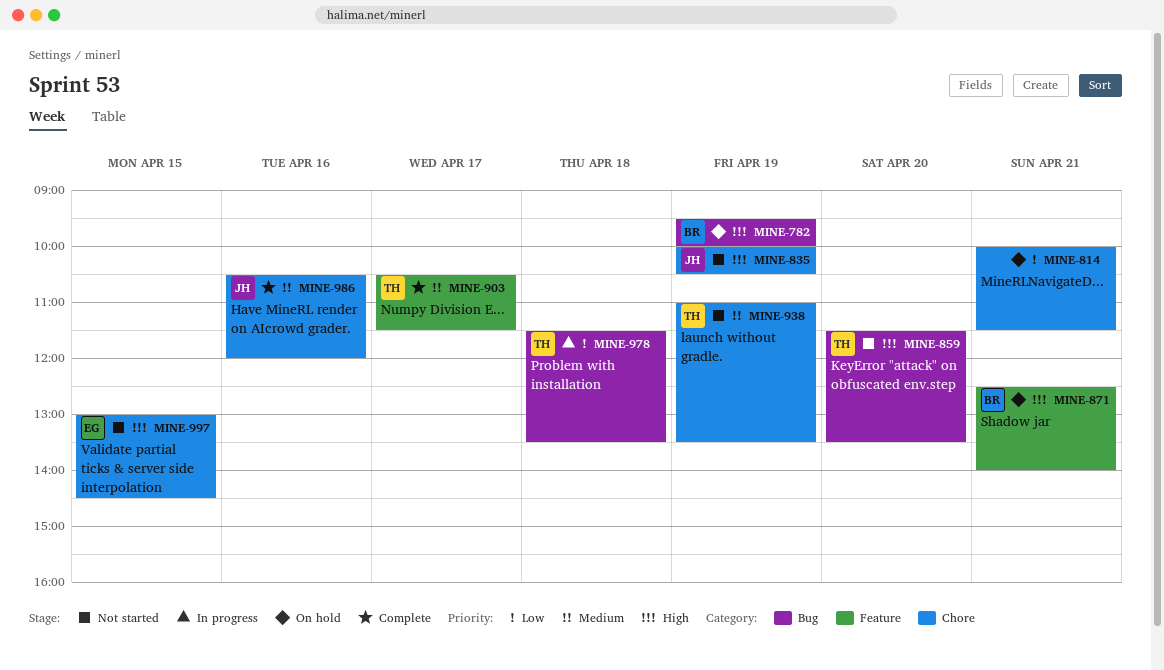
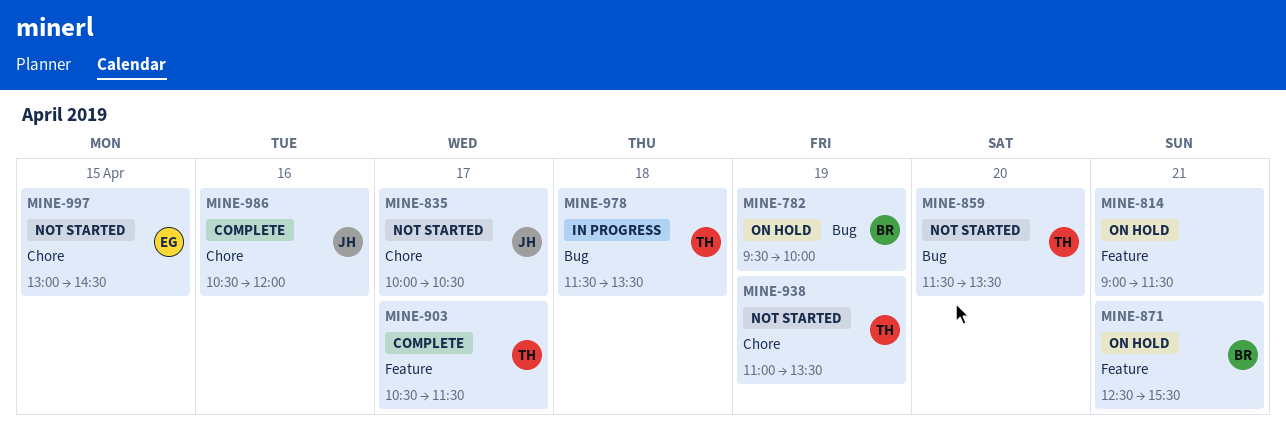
MINE-814, label: Chore -> Feature
MINE-814, begins: 10:00 -> 09:00
MINE-835, day: Apr 19 -> Apr 17
MINE-871, ends: 14:00 -> 15:30

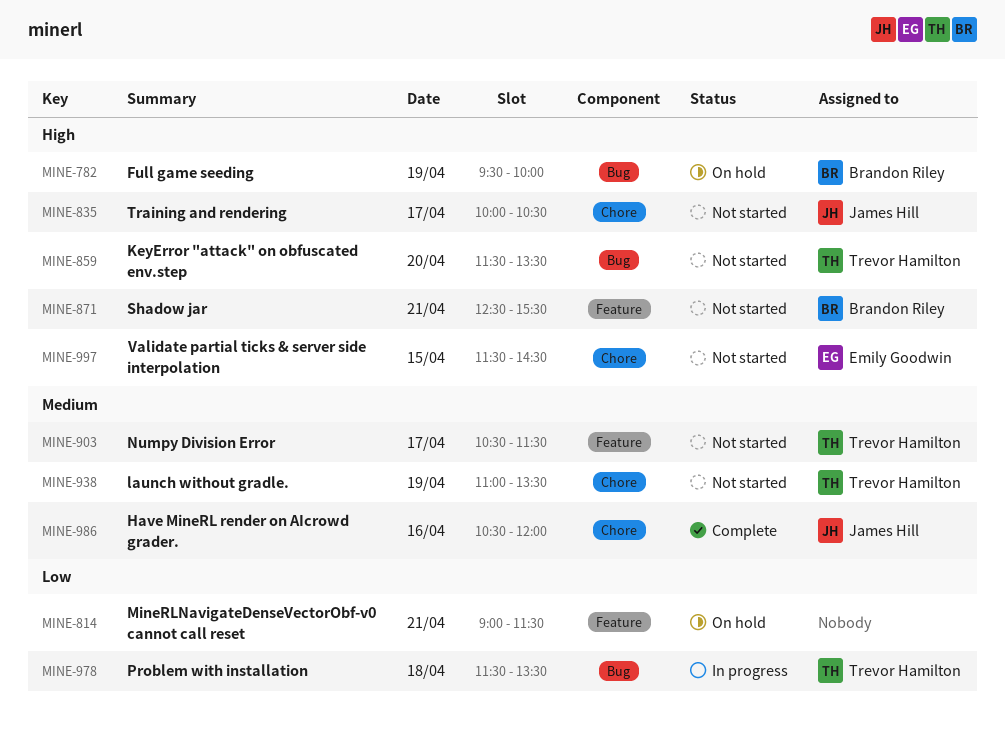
MINE-871, status: On hold -> Not started
MINE-903, status: Complete -> Not started
MINE-997, begins: 13:00 -> 11:30

